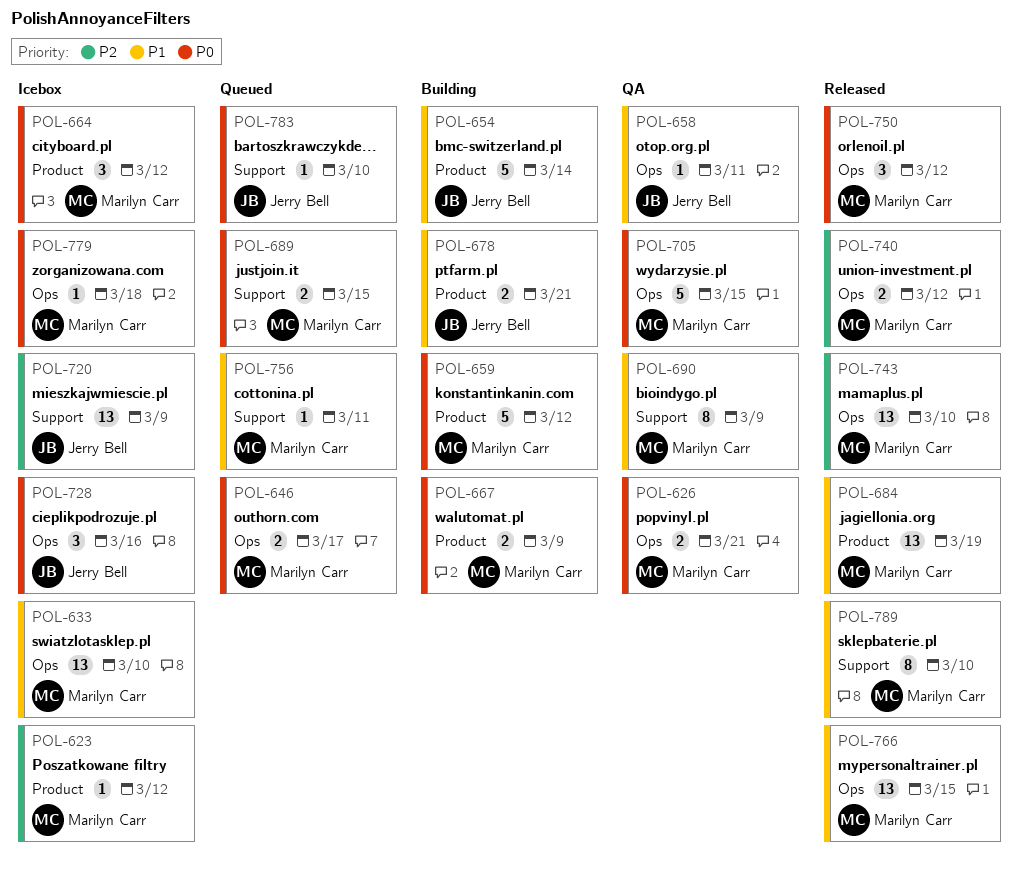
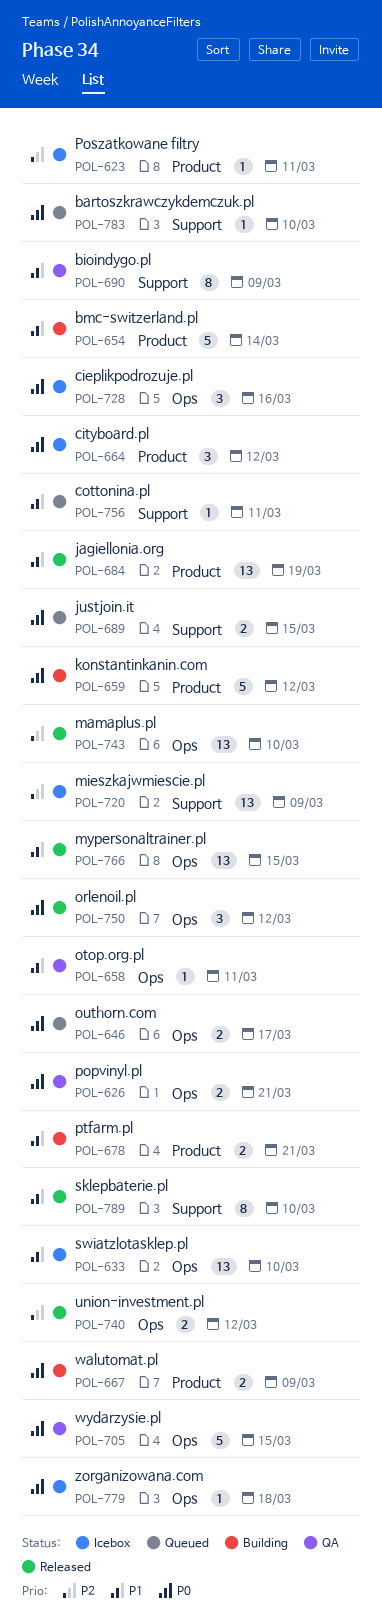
POL-623, due: Mar 12 -> Mar 11

